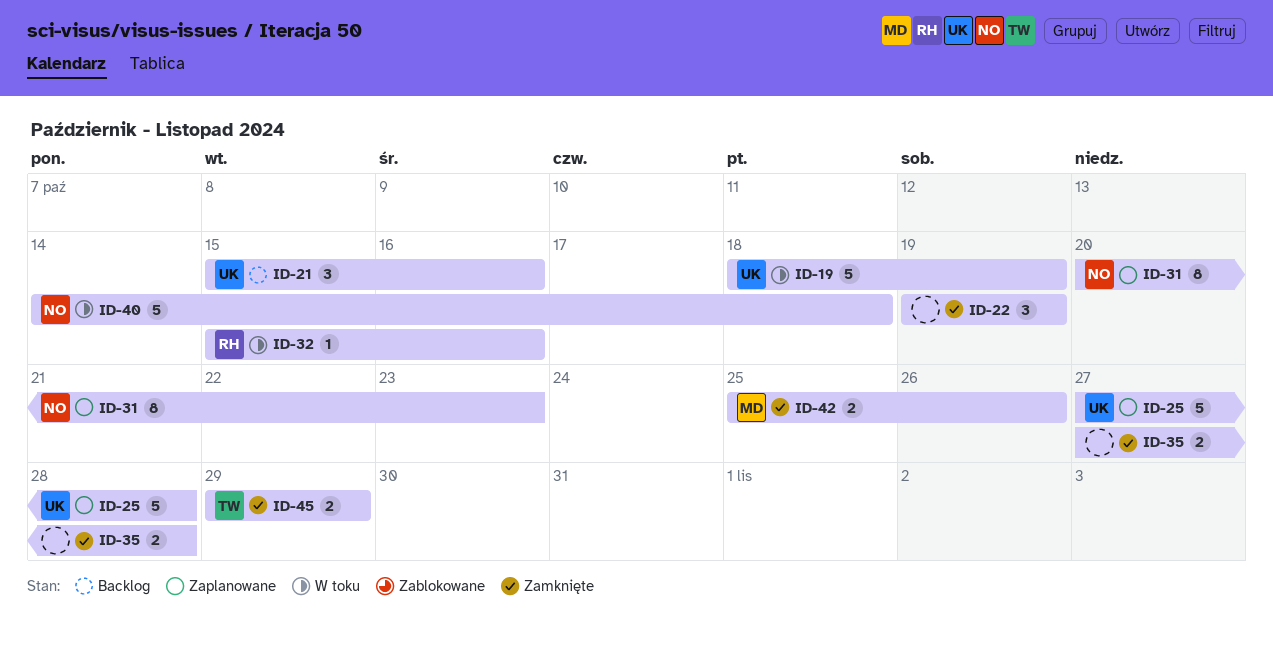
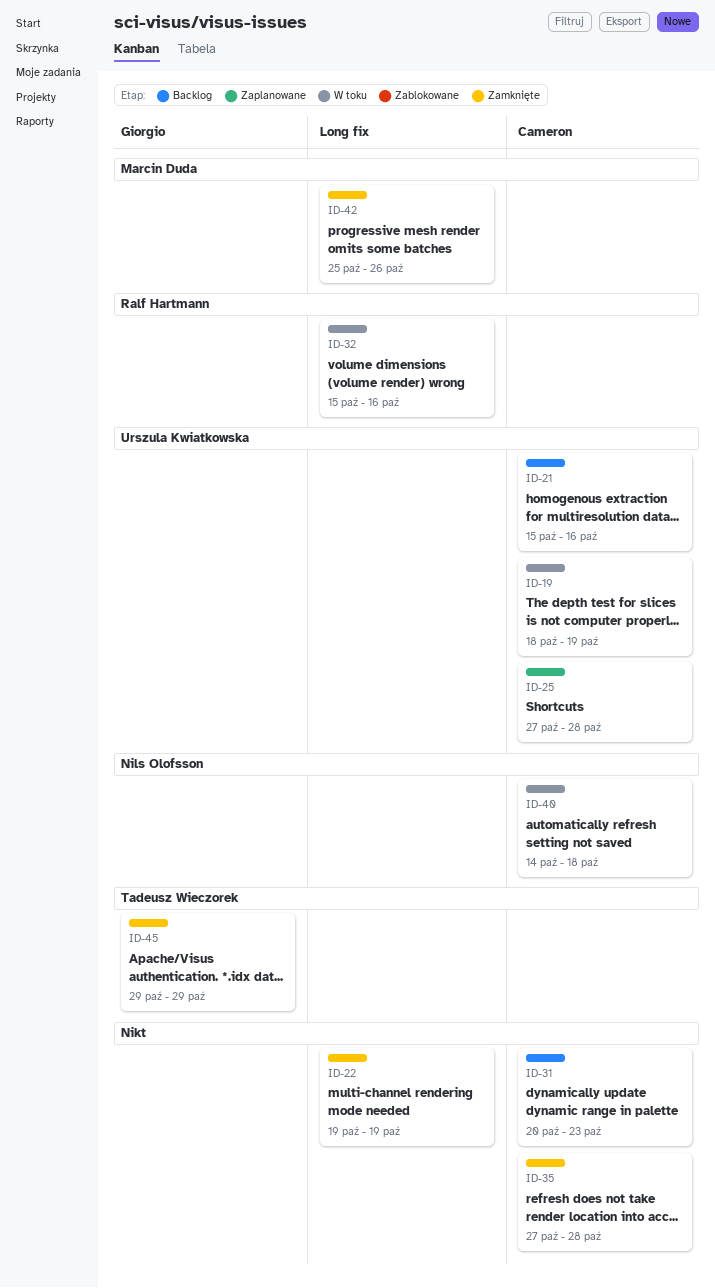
ID-31, status: Zaplanowane -> Backlog
ID-31, owner: Nils Olofsson -> none

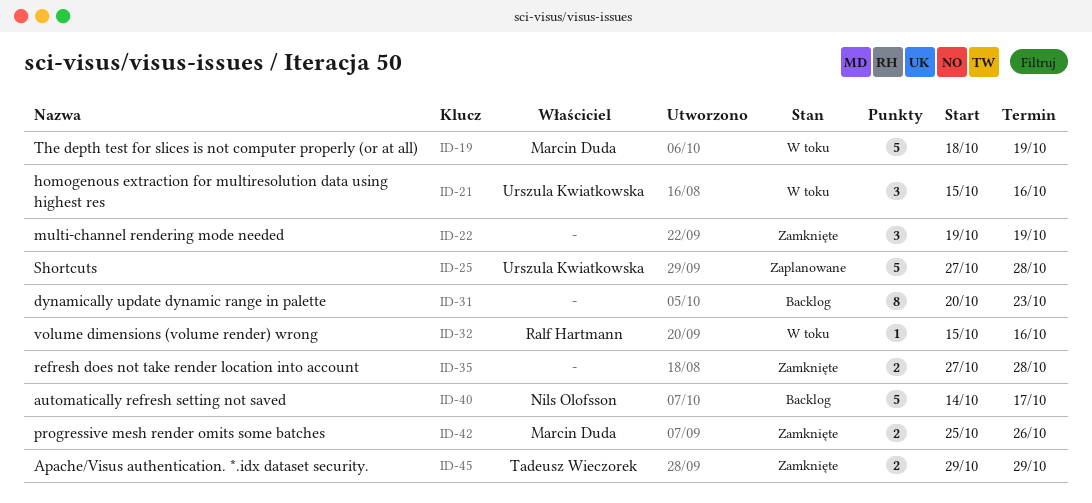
ID-19, owner: Urszula Kwiatkowska -> Marcin Duda
ID-21, status: Backlog -> W toku
ID-40, status: W toku -> Backlog
ID-40, due: Oct 18 -> Oct 17

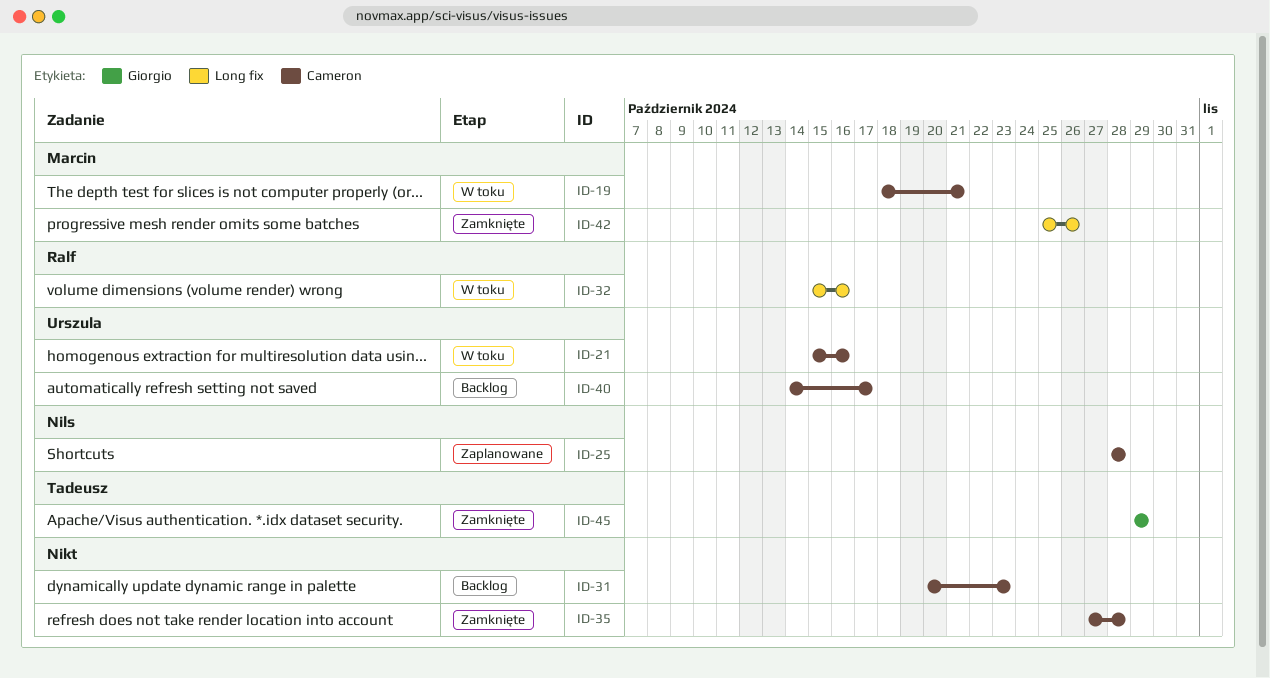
ID-19, due: Oct 19 -> Oct 21
ID-22: present -> none
ID-25, owner: Urszula Kwiatkowska -> Nils Olofsson
ID-25, start: Oct 27 -> Oct 28
ID-40, owner: Nils Olofsson -> Urszula Kwiatkowska

